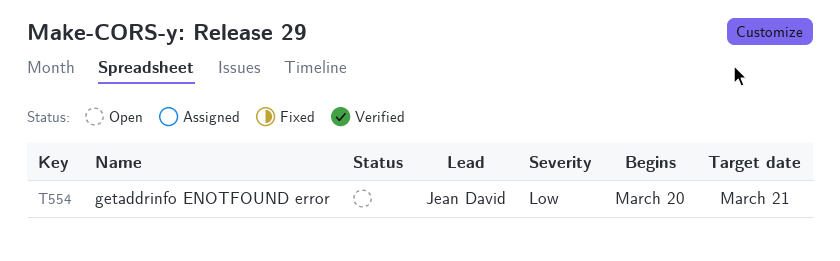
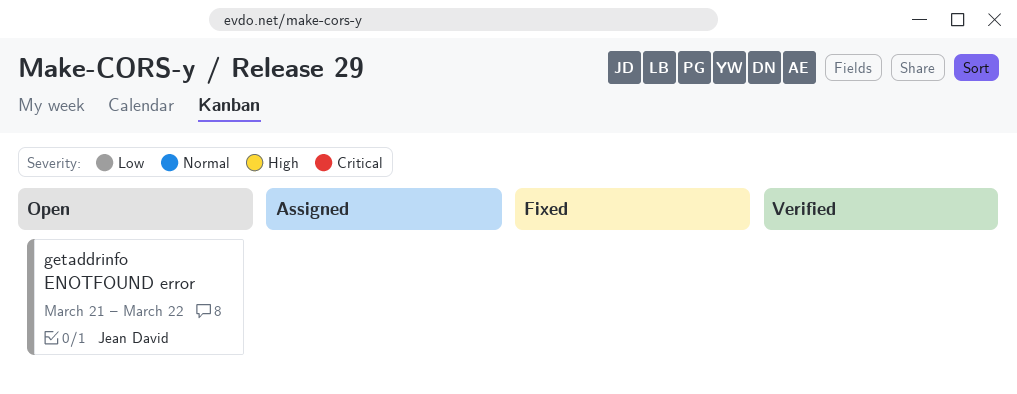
getaddrinfo ENOTFOUND error, start: Mar 20 -> Mar 21
getaddrinfo ENOTFOUND error, due: Mar 21 -> Mar 22

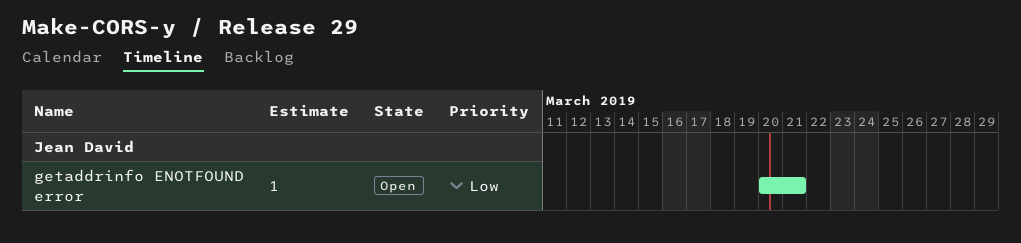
getaddrinfo ENOTFOUND error, start: Mar 21 -> Mar 20
getaddrinfo ENOTFOUND error, due: Mar 22 -> Mar 21

